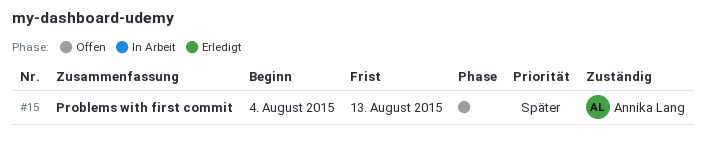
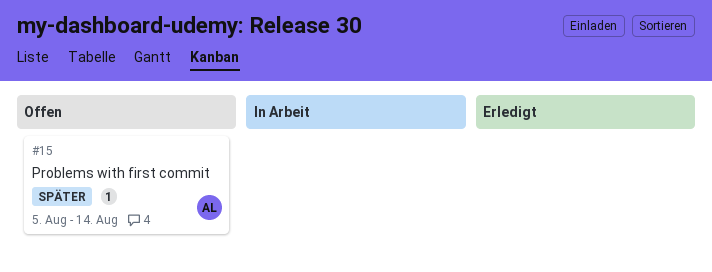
#15, start: Aug 4 -> Aug 5
#15, due: Aug 13 -> Aug 14

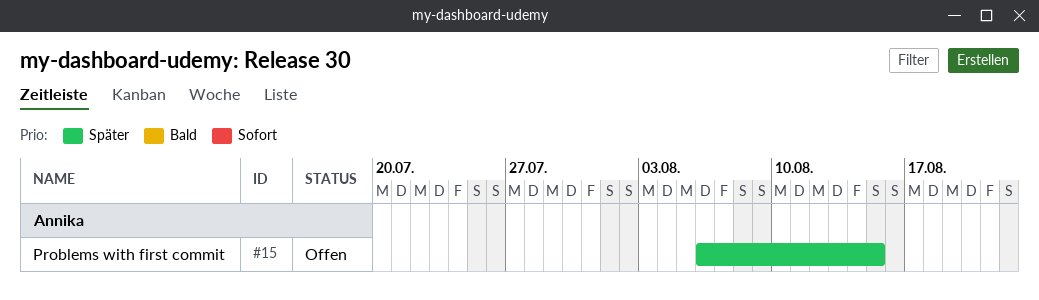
#15, start: Aug 5 -> Aug 6
#15, due: Aug 14 -> Aug 15

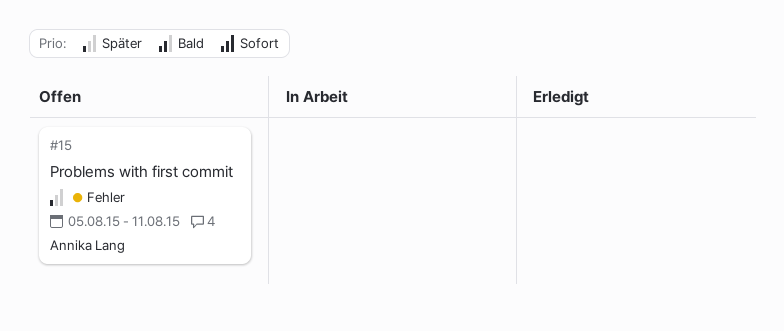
#15, start: Aug 6 -> Aug 5
#15, due: Aug 15 -> Aug 11

